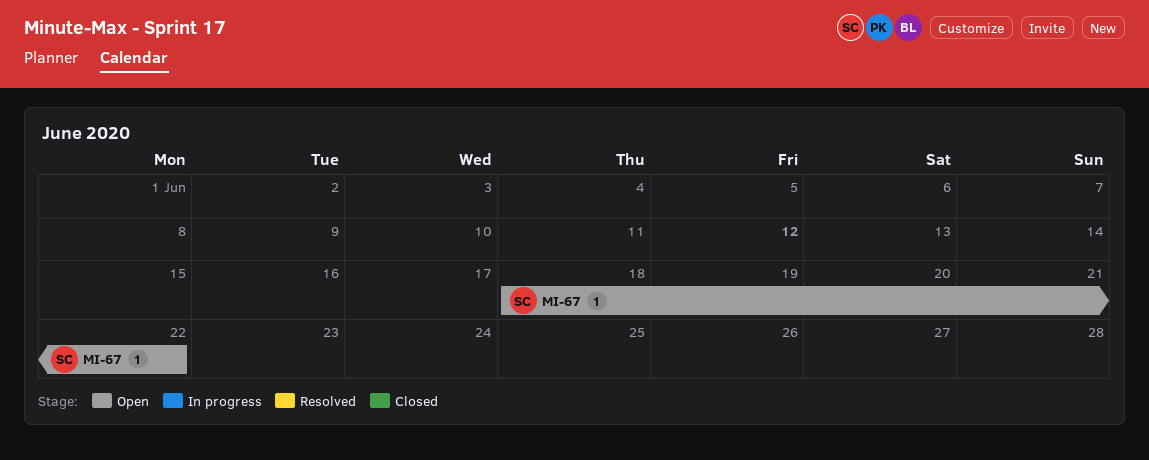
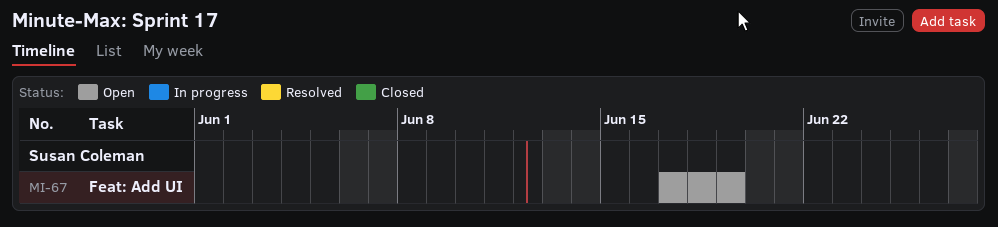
MI-67, start: Jun 18 -> Jun 17
MI-67, due: Jun 22 -> Jun 19

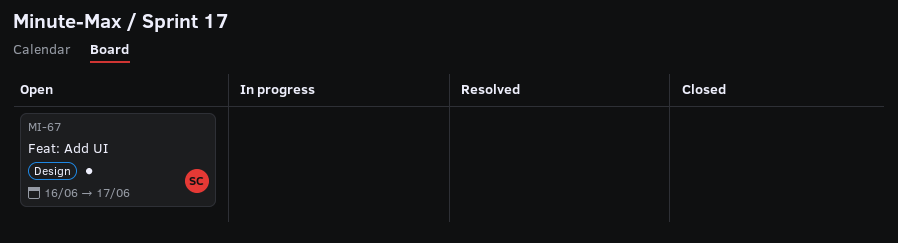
MI-67, start: Jun 17 -> Jun 16
MI-67, due: Jun 19 -> Jun 17

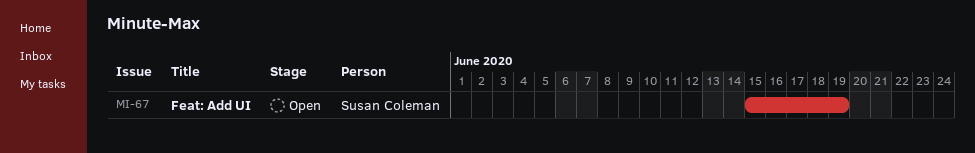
MI-67, start: Jun 16 -> Jun 15
MI-67, due: Jun 17 -> Jun 19

